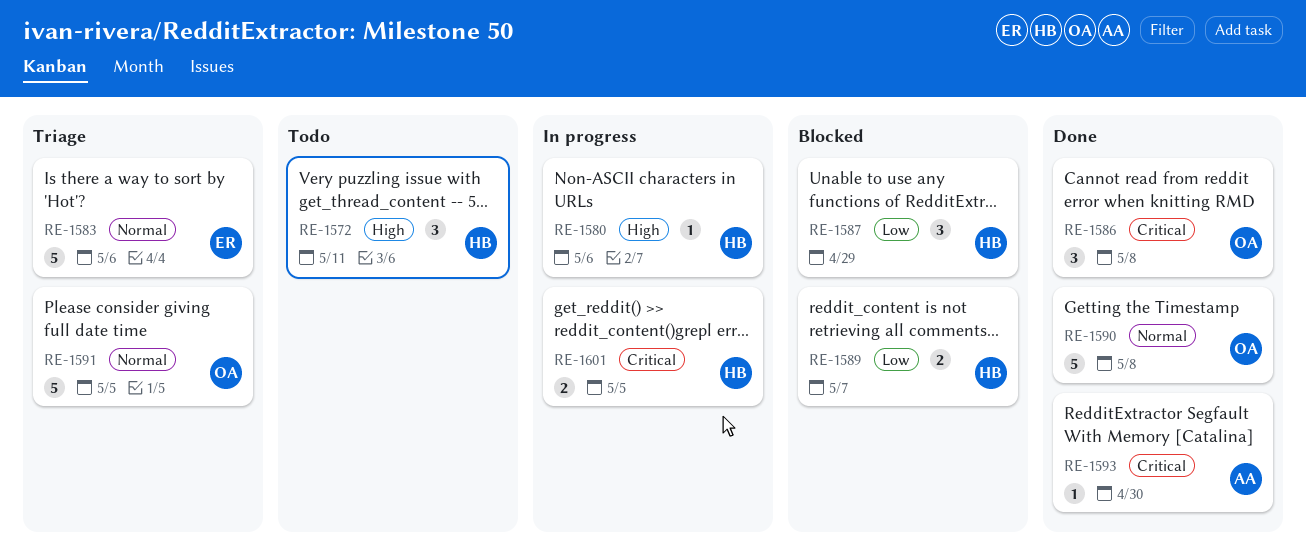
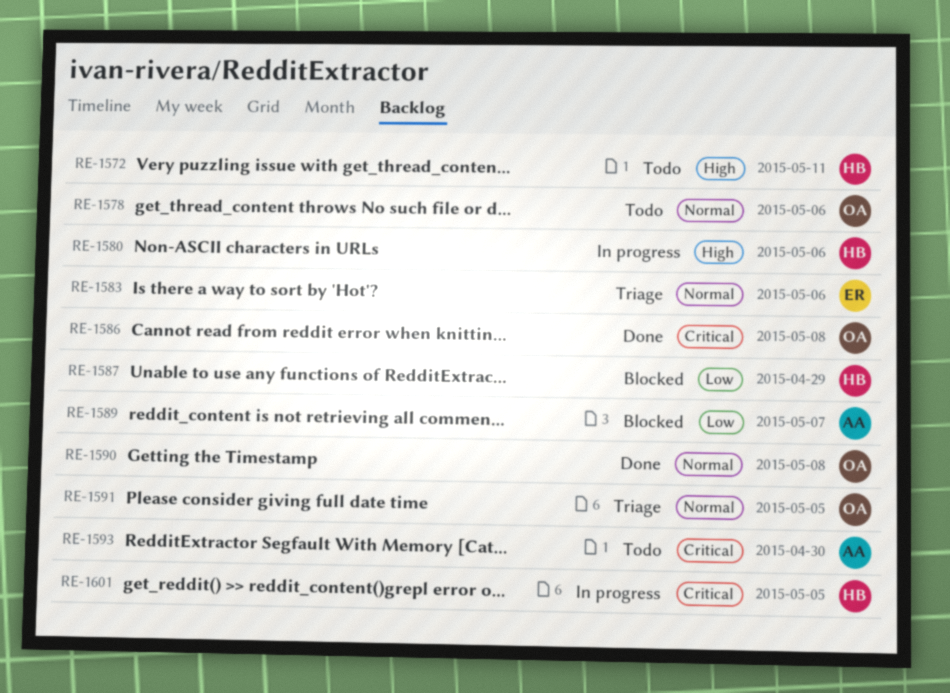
RE-1578: none -> present
RE-1589, owner: HB -> AA
RE-1593, status: Done -> Todo

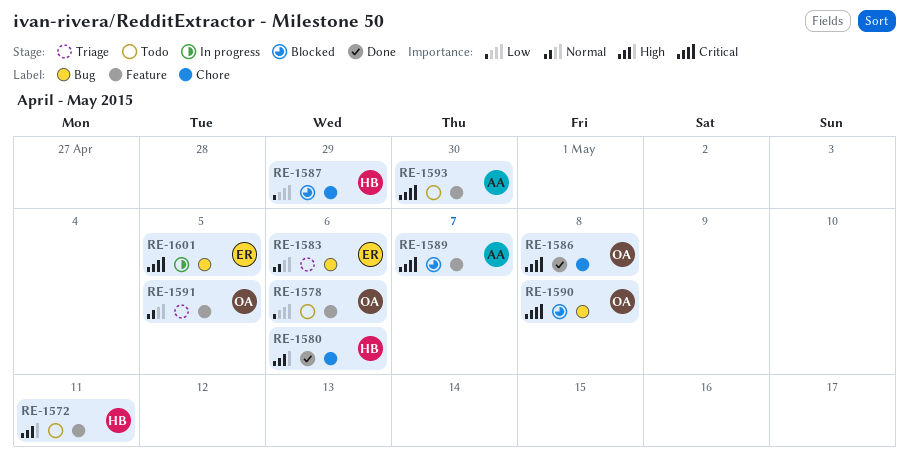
RE-1578, priority: Normal -> Low
RE-1580, status: In progress -> Done
RE-1589, priority: Low -> Critical
RE-1590, status: Done -> Blocked
RE-1590, priority: Normal -> Critical
RE-1601, owner: HB -> ER

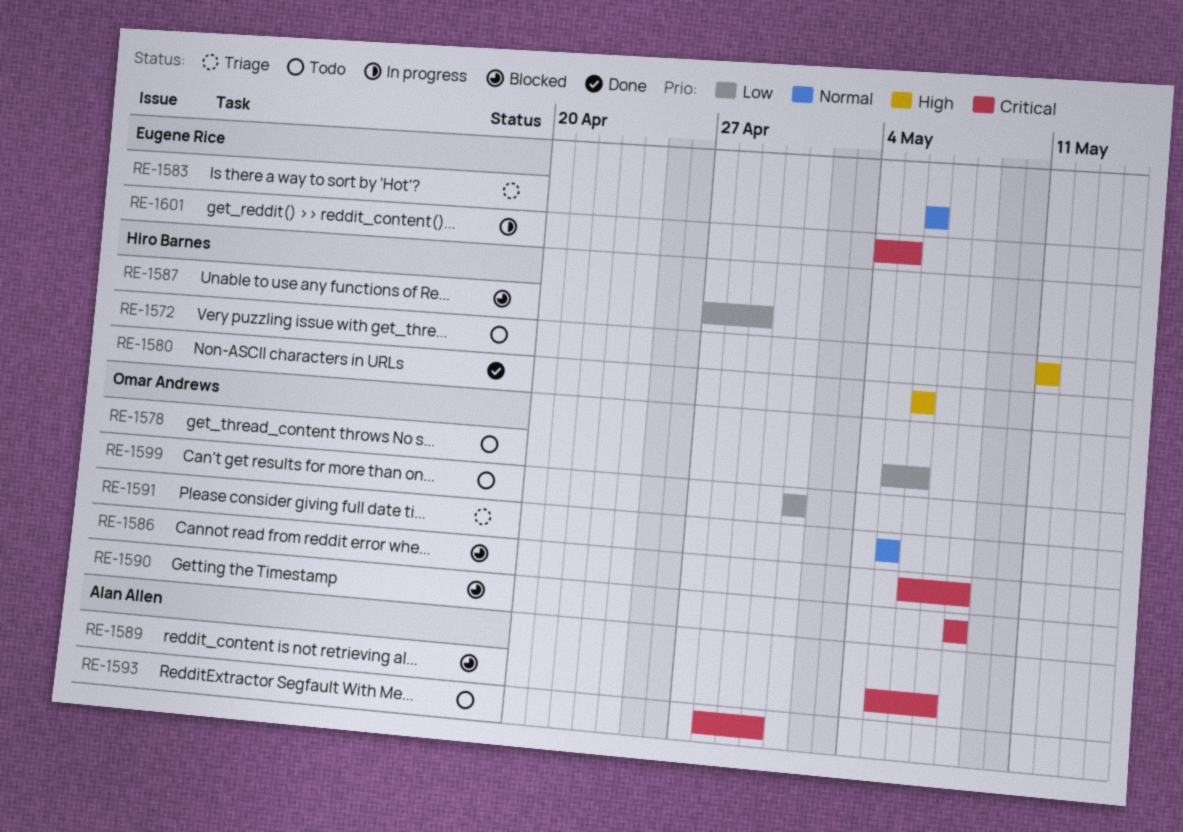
RE-1586, status: Done -> Blocked
RE-1599: none -> present

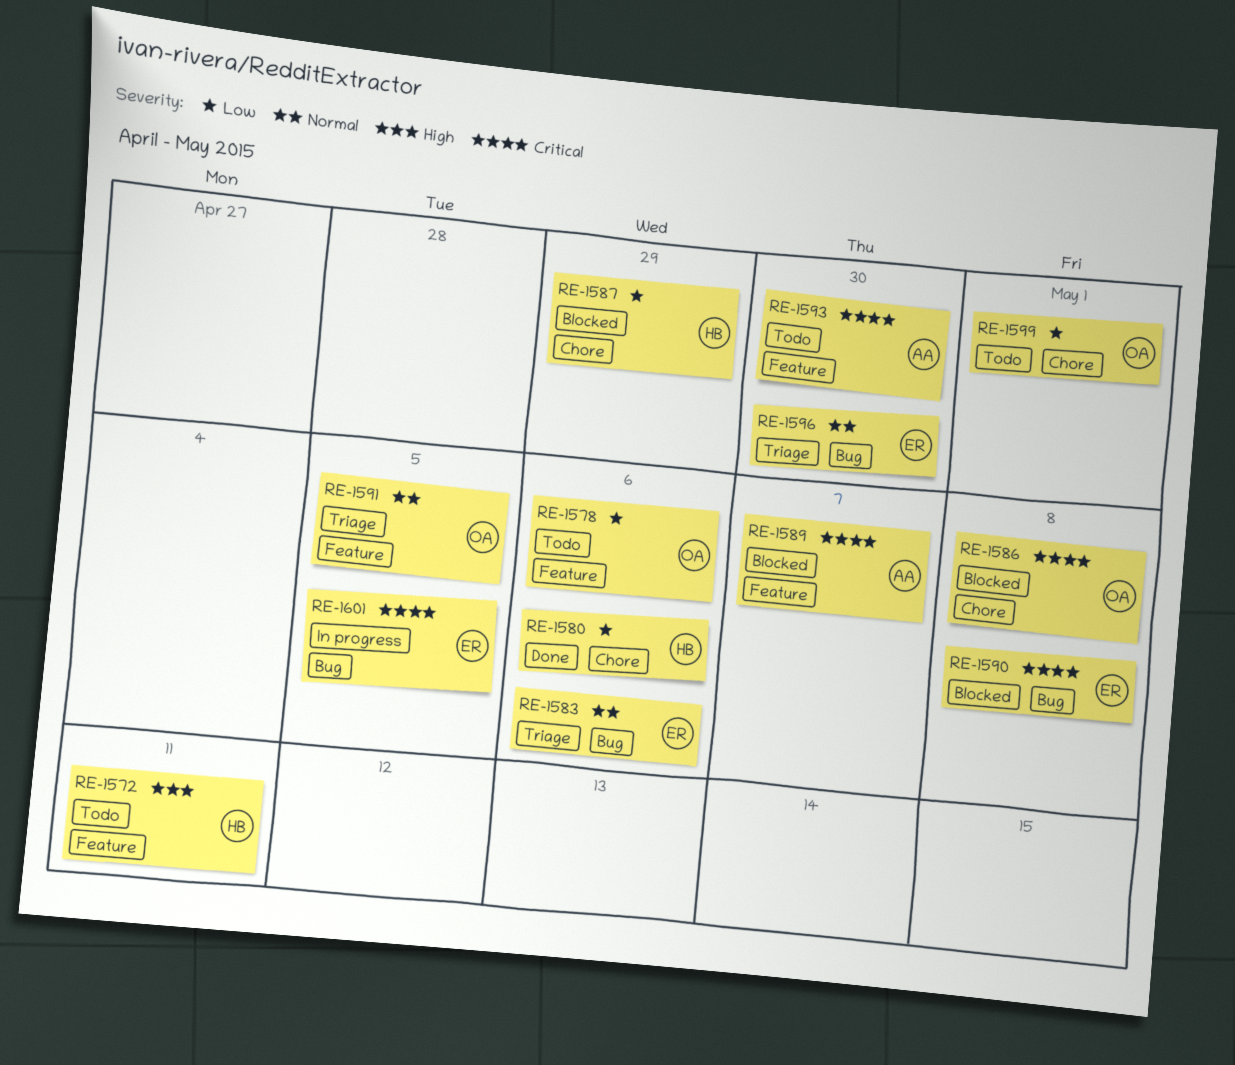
RE-1580, priority: High -> Low
RE-1590, owner: Omar Andrews -> Eugene Rice
RE-1596: none -> present

